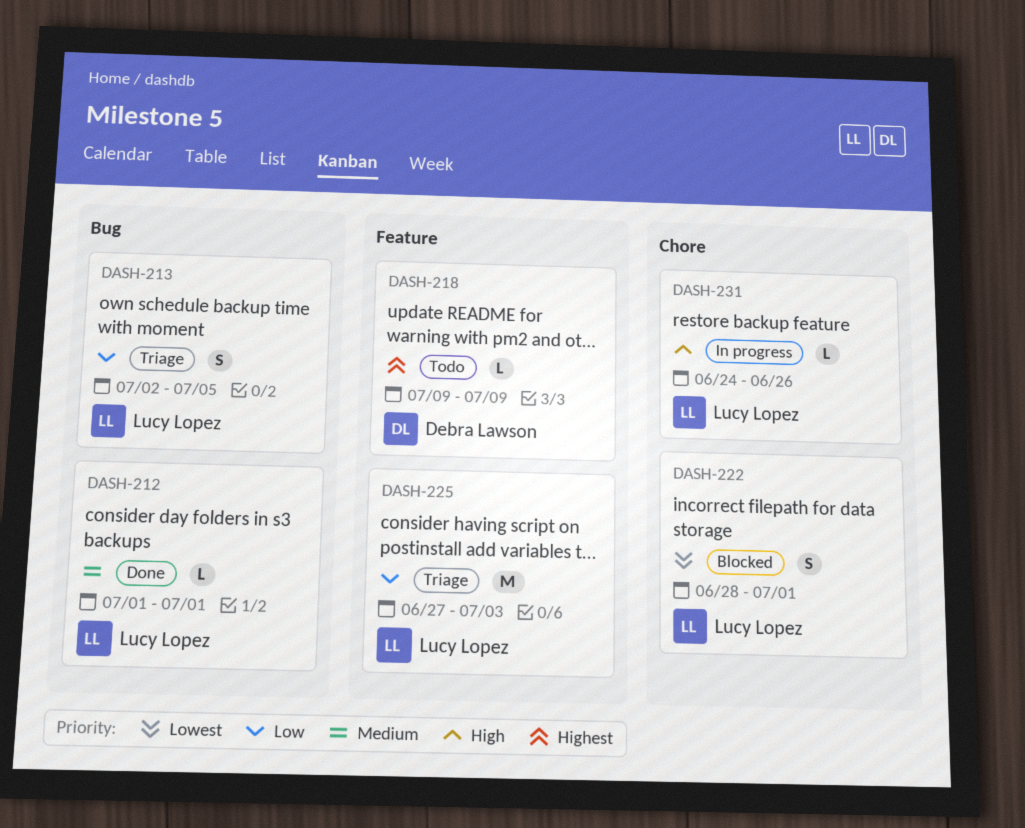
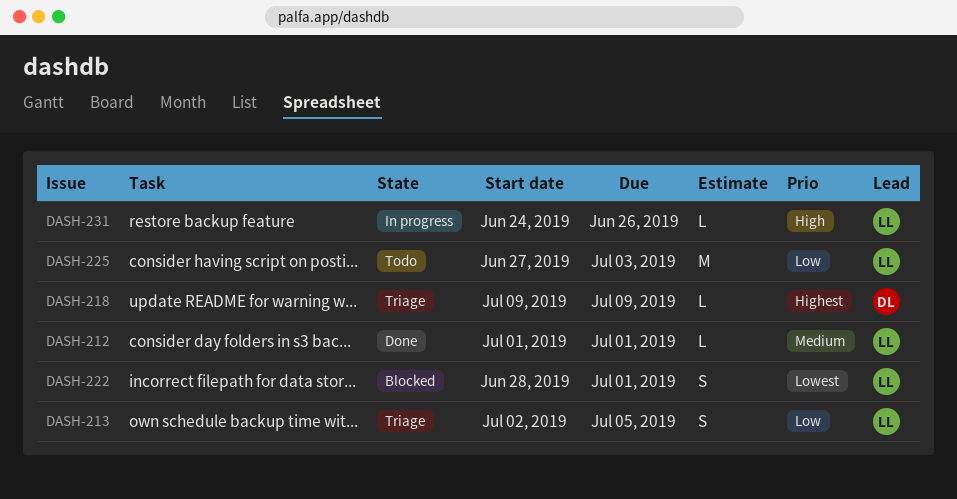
DASH-218, status: Todo -> Triage
DASH-225, status: Triage -> Todo

